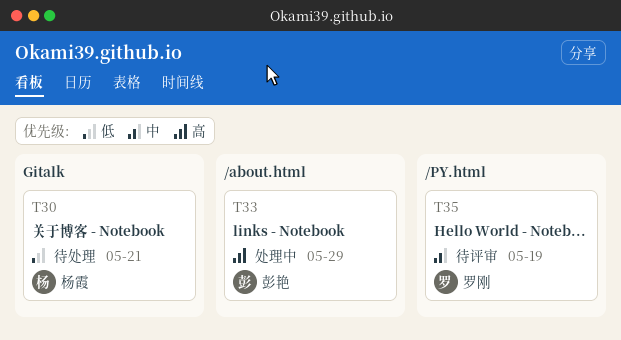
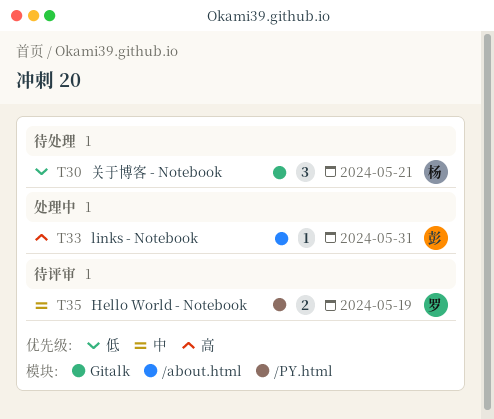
T33, due: May 29 -> May 31

